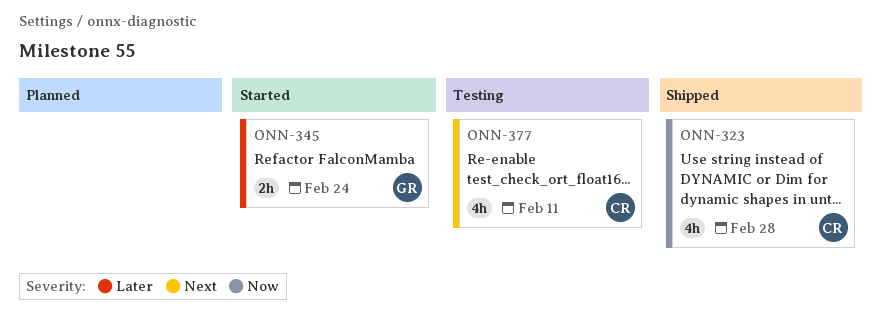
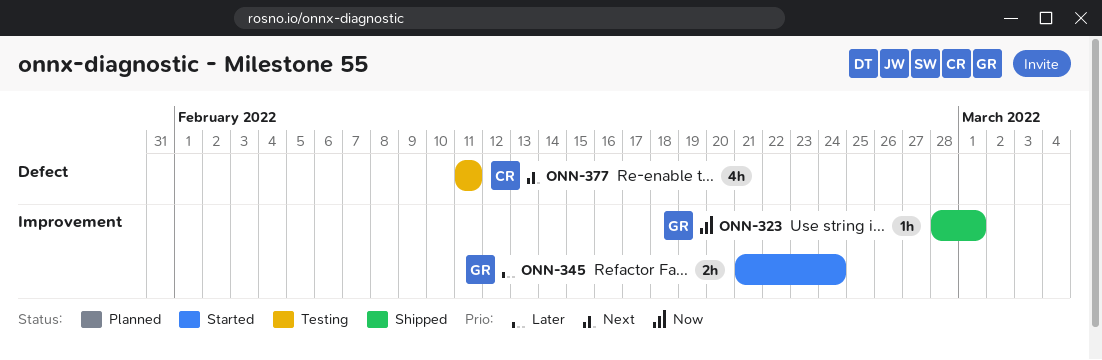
ONN-323, owner: CR -> GR
ONN-323, estimate: 4h -> 1h
ONN-323, due: Feb 28 -> Mar 1

